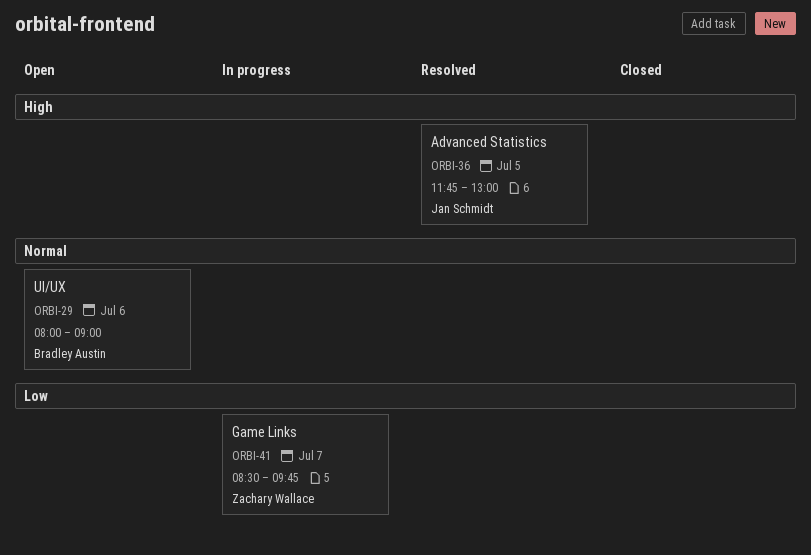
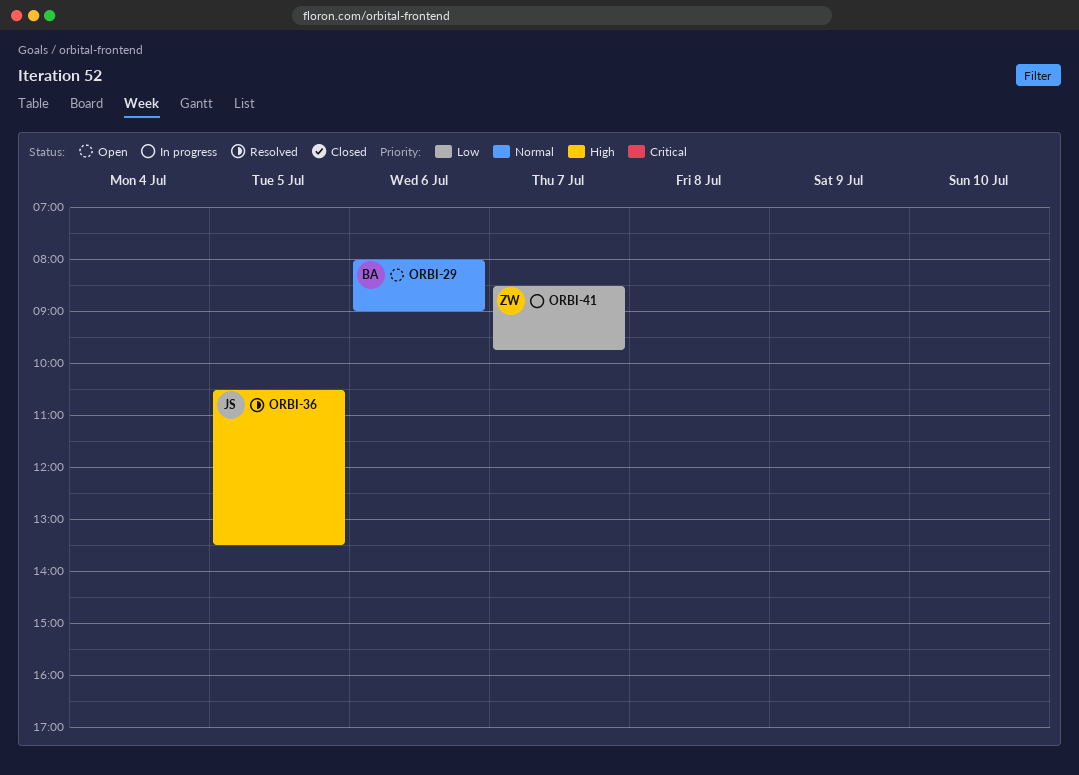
ORBI-36, begins: 11:45 -> 10:30
ORBI-36, ends: 13:00 -> 13:30

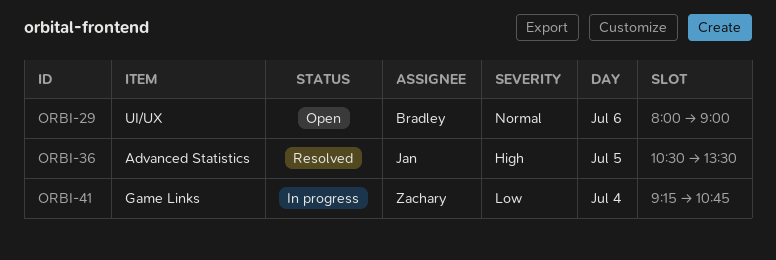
ORBI-41, day: Jul 7 -> Jul 4
ORBI-41, begins: 08:30 -> 09:15
ORBI-41, ends: 09:45 -> 10:45

